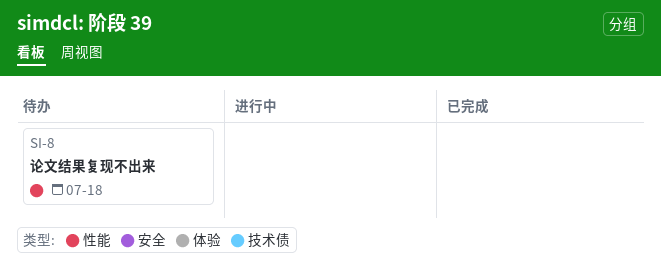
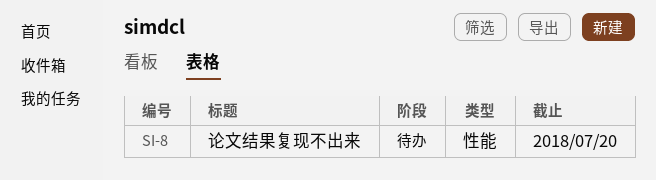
SI-8, due: Jul 18 -> Jul 20

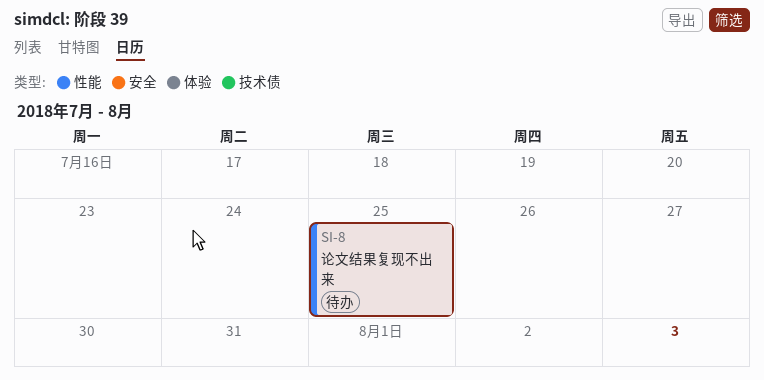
SI-8, due: Jul 20 -> Jul 25

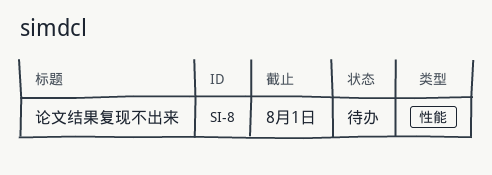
SI-8, due: Jul 25 -> Aug 1

